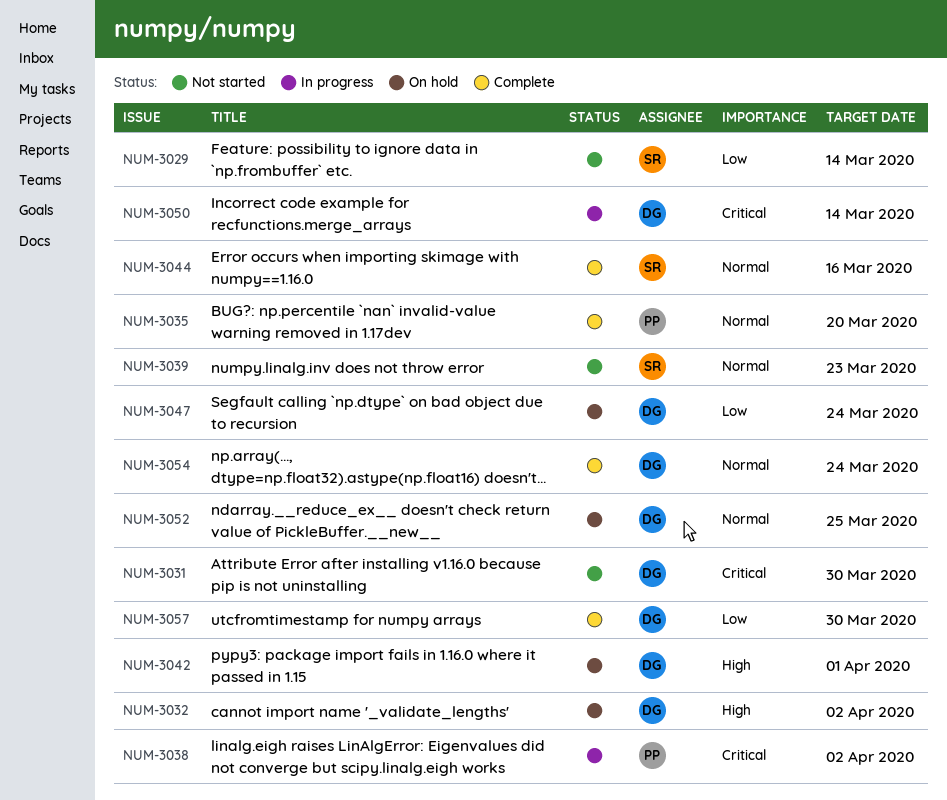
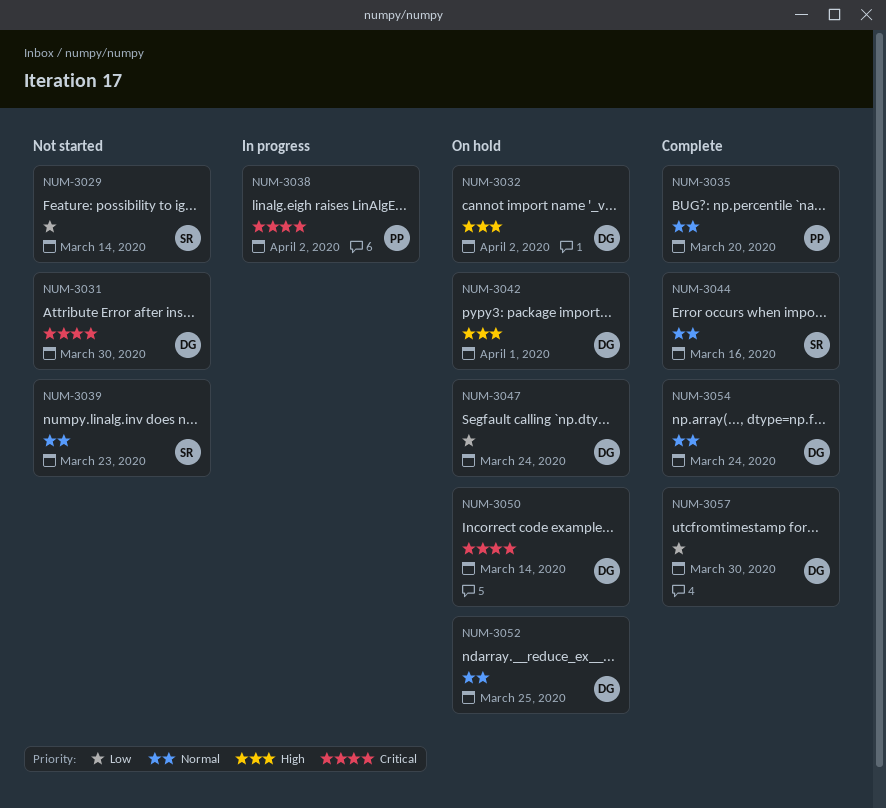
NUM-3050, status: In progress -> On hold

